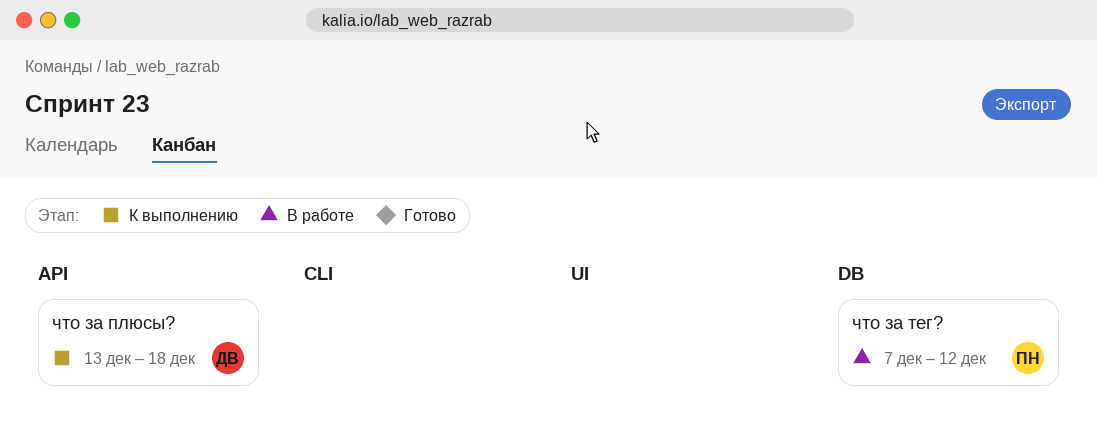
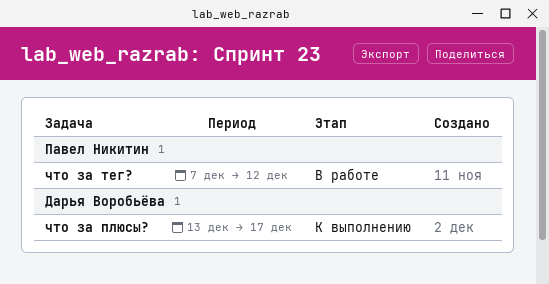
что за плюсы?, due: Dec 18 -> Dec 17

